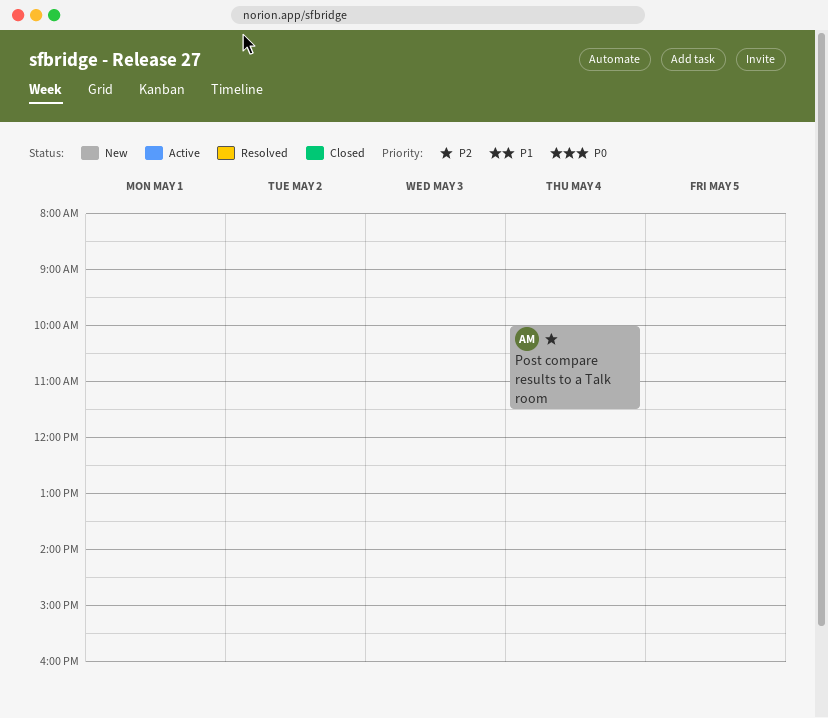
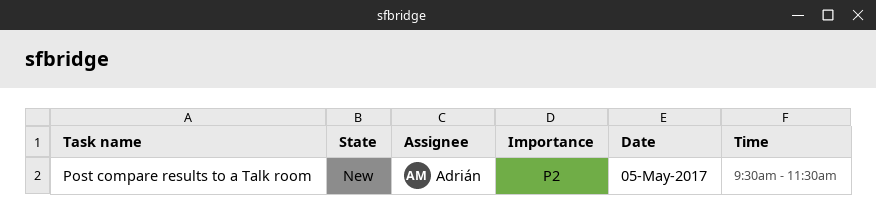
Post compare results to a Talk room, day: May 4 -> May 5
Post compare results to a Talk room, begins: 10:00 -> 09:30

